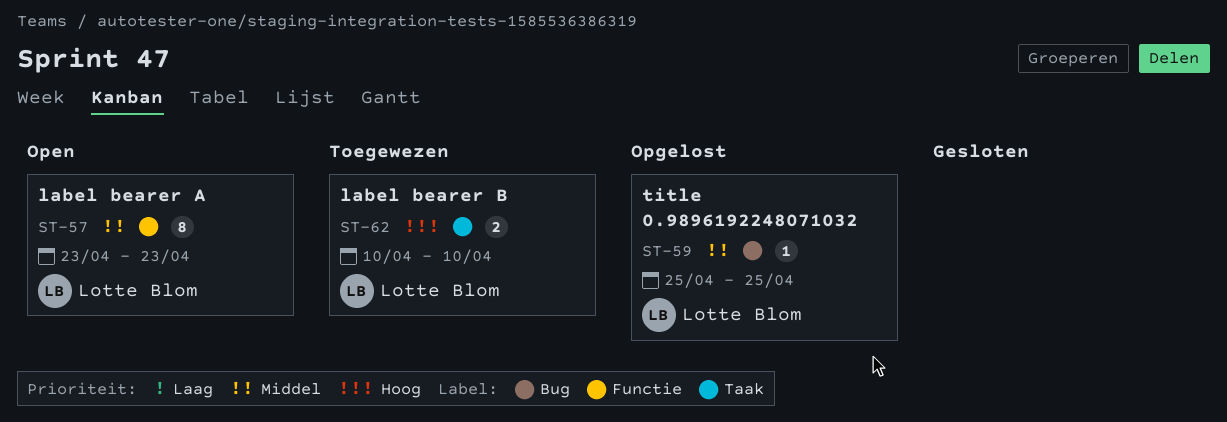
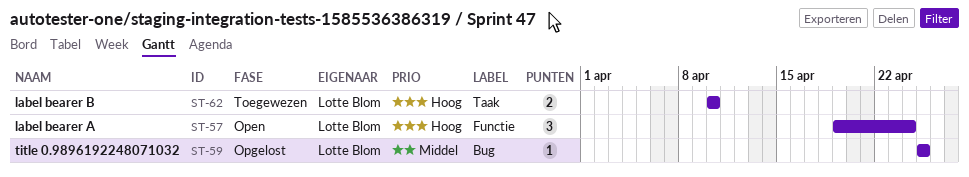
ST-57, priority: Middel -> Hoog
ST-57, estimate: 8 -> 3
ST-57, start: Apr 23 -> Apr 19
ST-57, due: Apr 23 -> Apr 24

